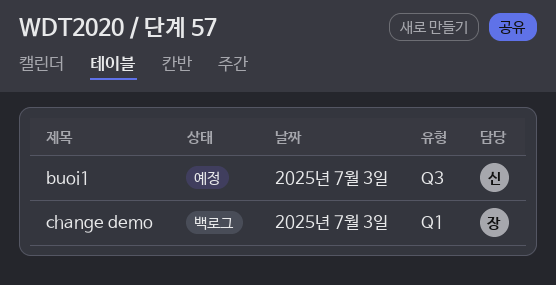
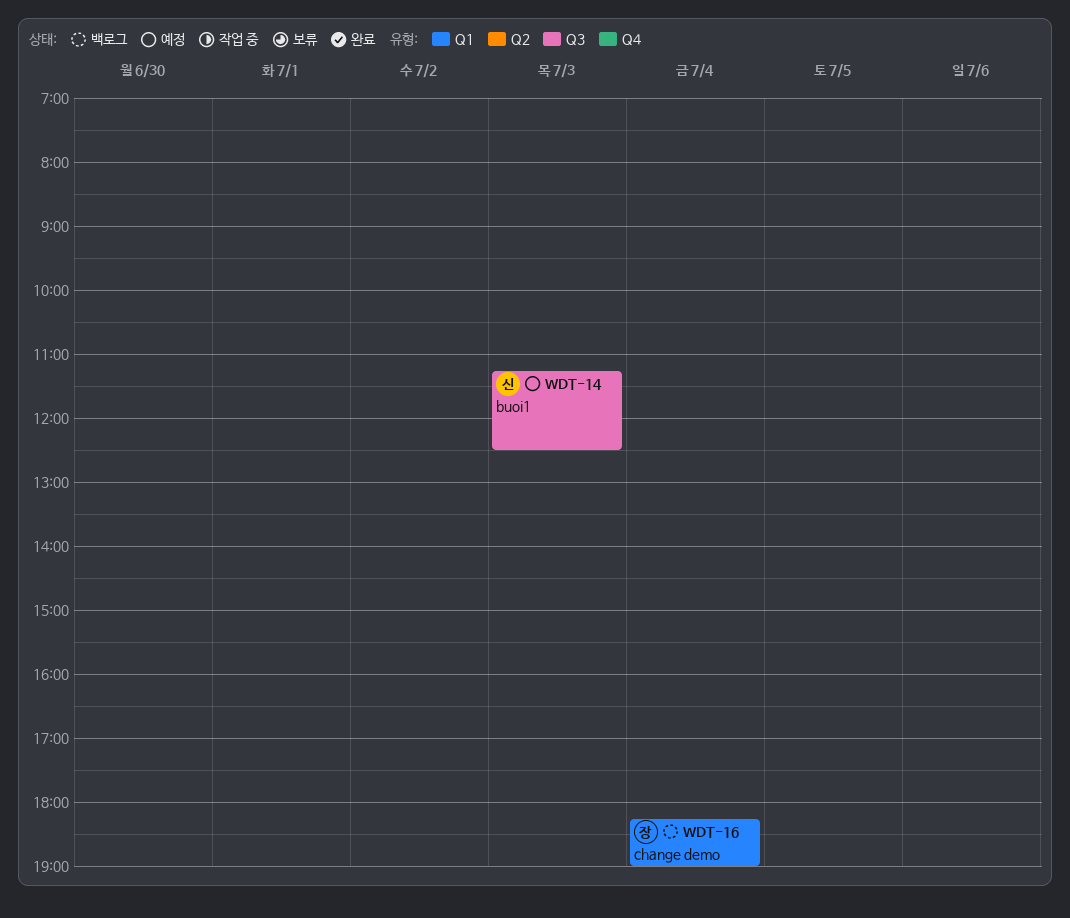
change demo, day: Jul 3 -> Jul 4

